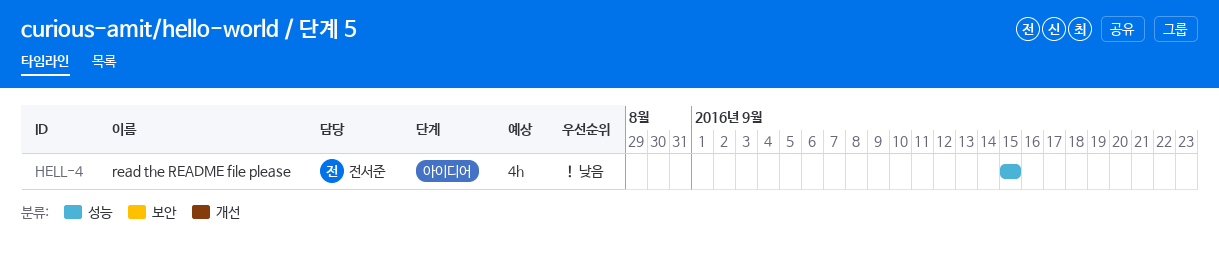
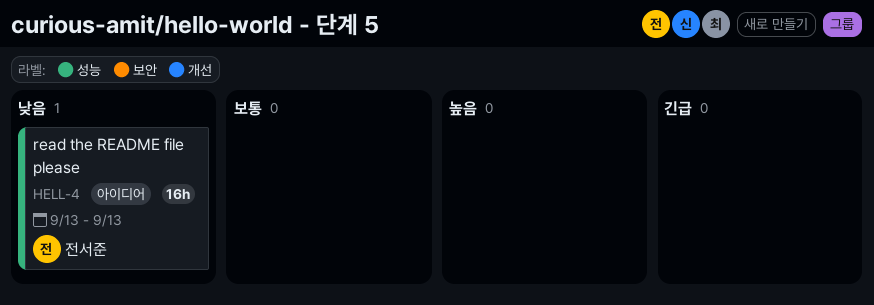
HELL-4, estimate: 4h -> 16h
HELL-4, start: Sep 15 -> Sep 13
HELL-4, due: Sep 15 -> Sep 13

